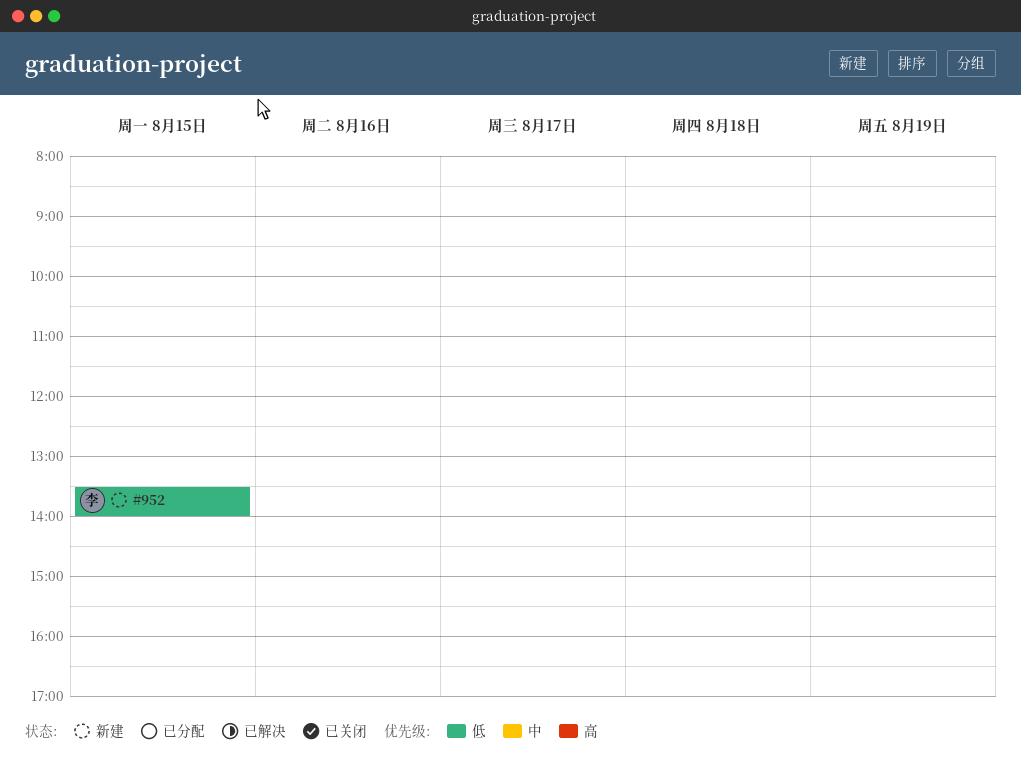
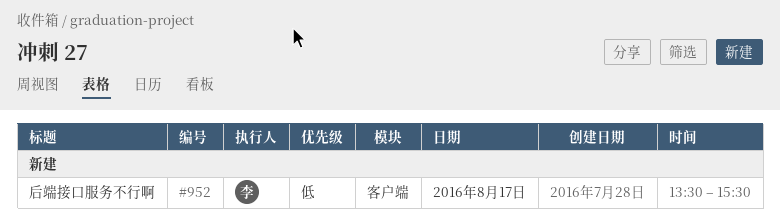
#952, day: Aug 15 -> Aug 17
#952, ends: 14:00 -> 15:30

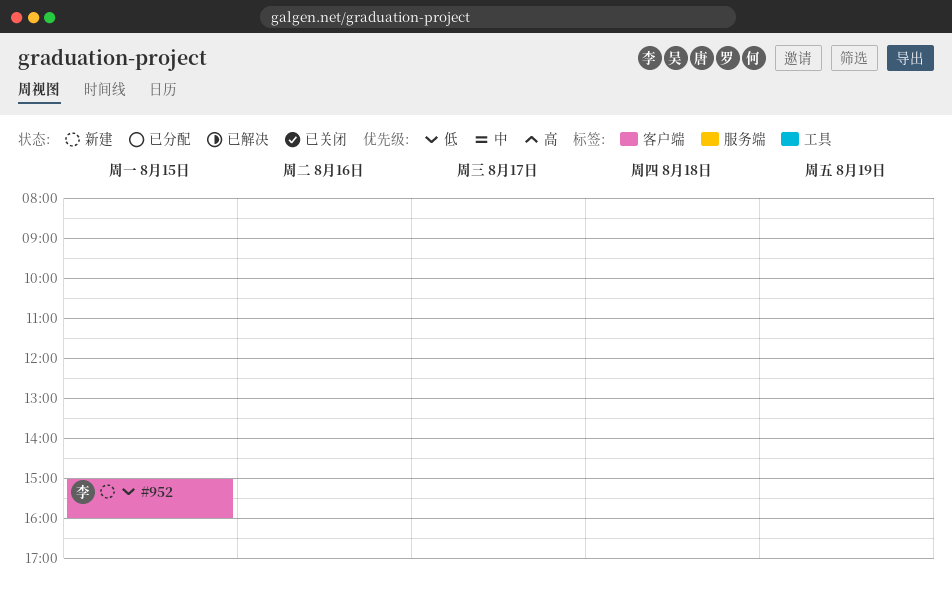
#952, day: Aug 17 -> Aug 15
#952, begins: 13:30 -> 15:00
#952, ends: 15:30 -> 16:00

